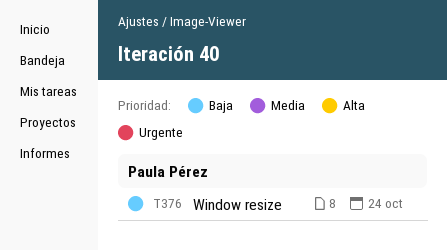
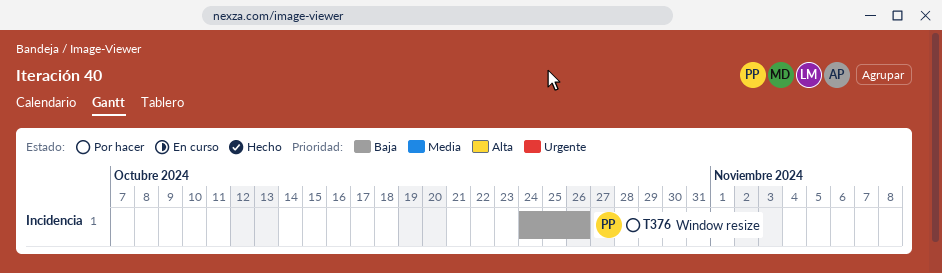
T376, due: Oct 24 -> Oct 26

